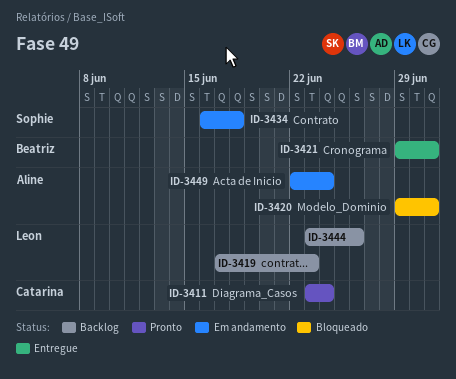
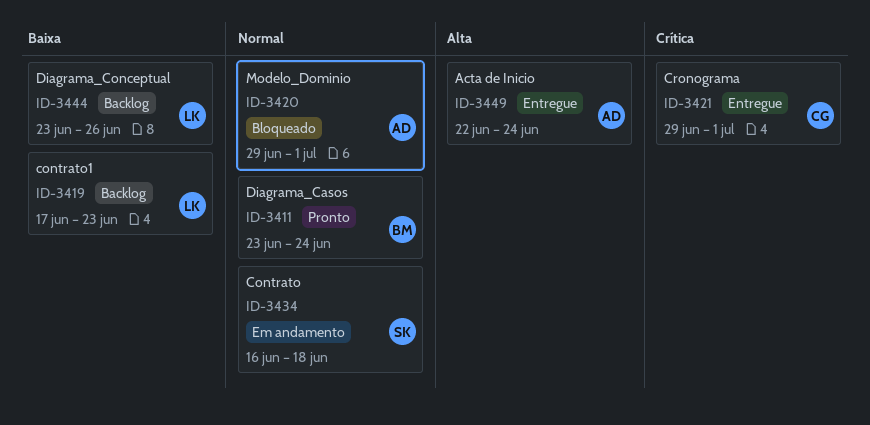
ID-3411, owner: Catarina -> Beatriz
ID-3421, owner: Beatriz -> Catarina
ID-3449, status: Em andamento -> Entregue

